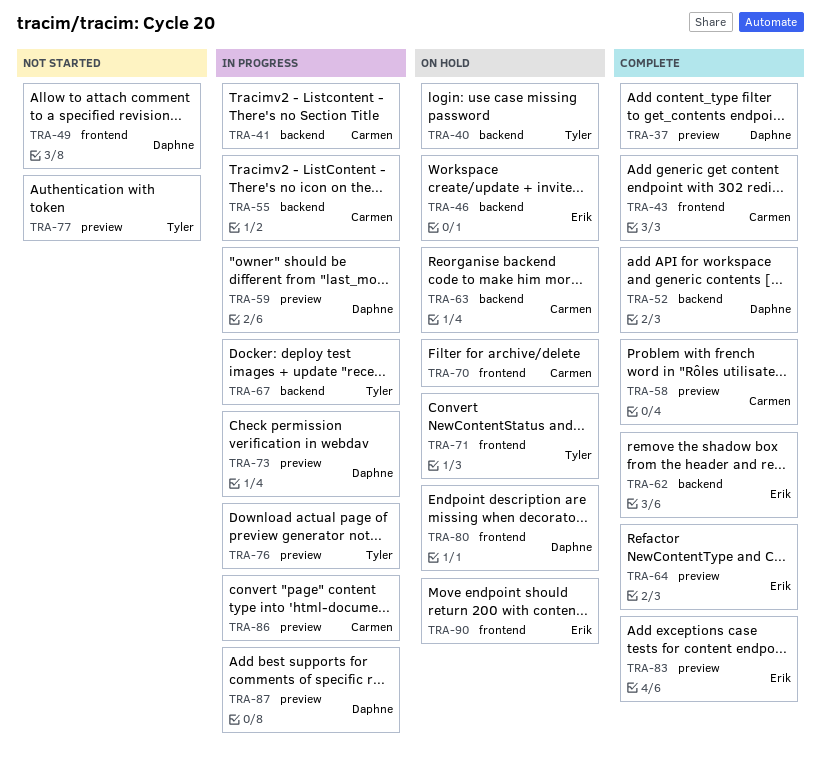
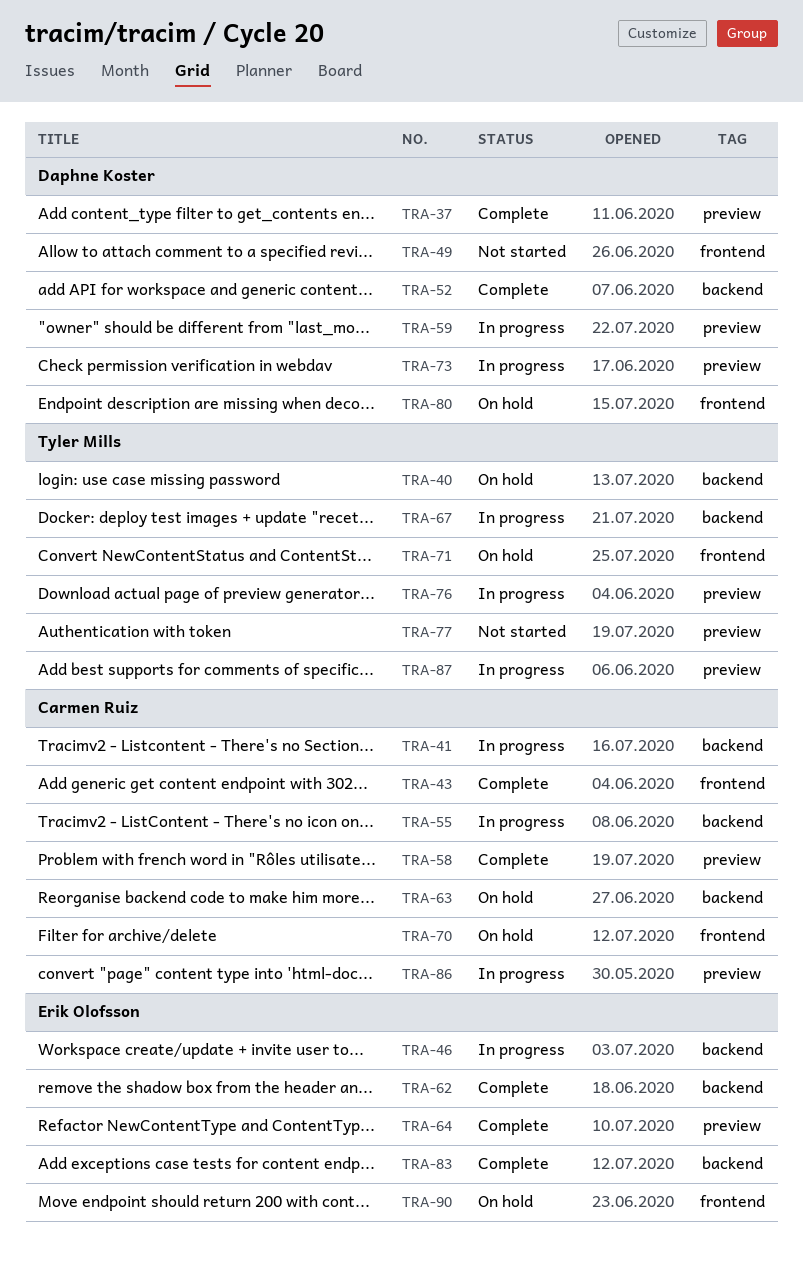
TRA-46, status: On hold -> In progress
TRA-83, label: preview -> backend
TRA-87, owner: Daphne Koster -> Tyler Mills

